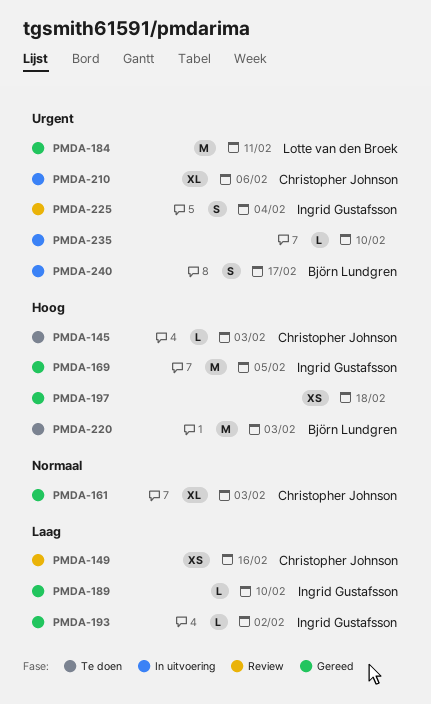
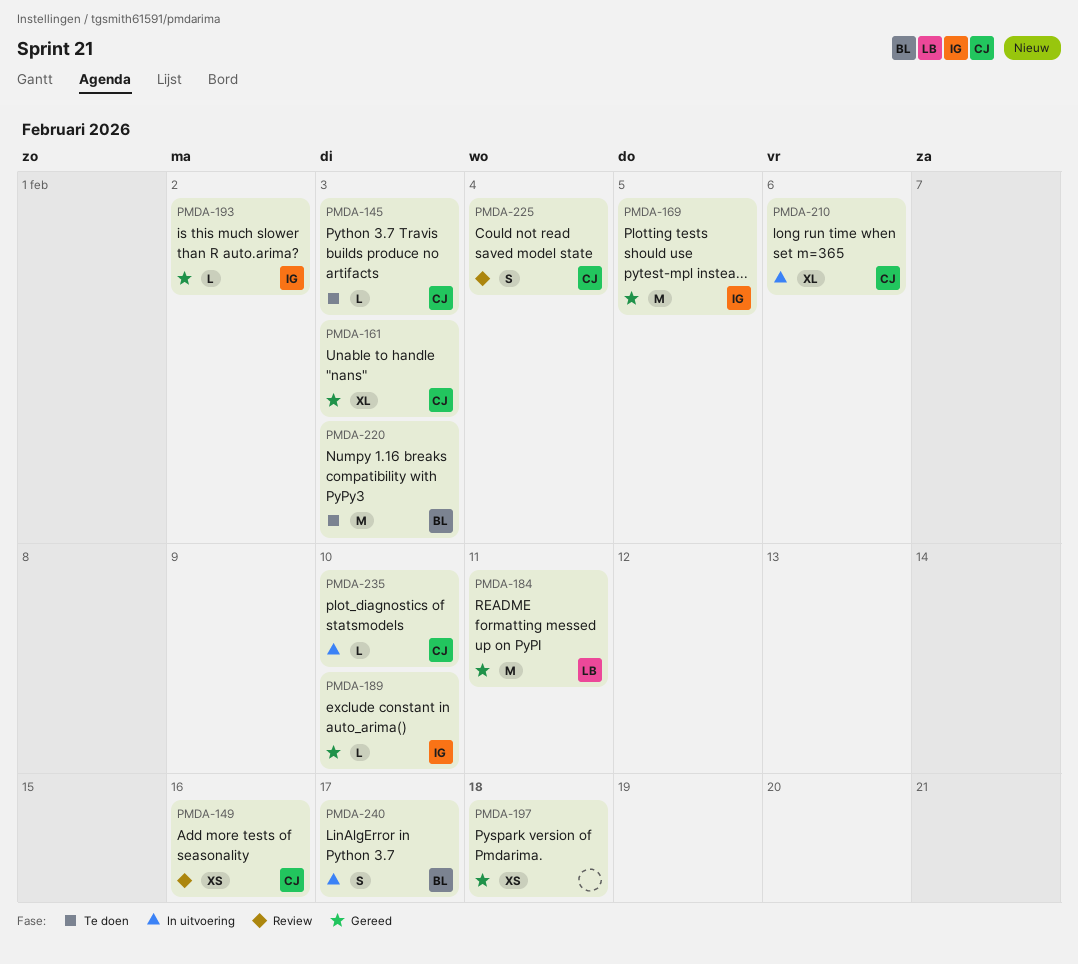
PMDA-225, owner: Ingrid Gustafsson -> Christopher Johnson
PMDA-235, owner: none -> Christopher Johnson

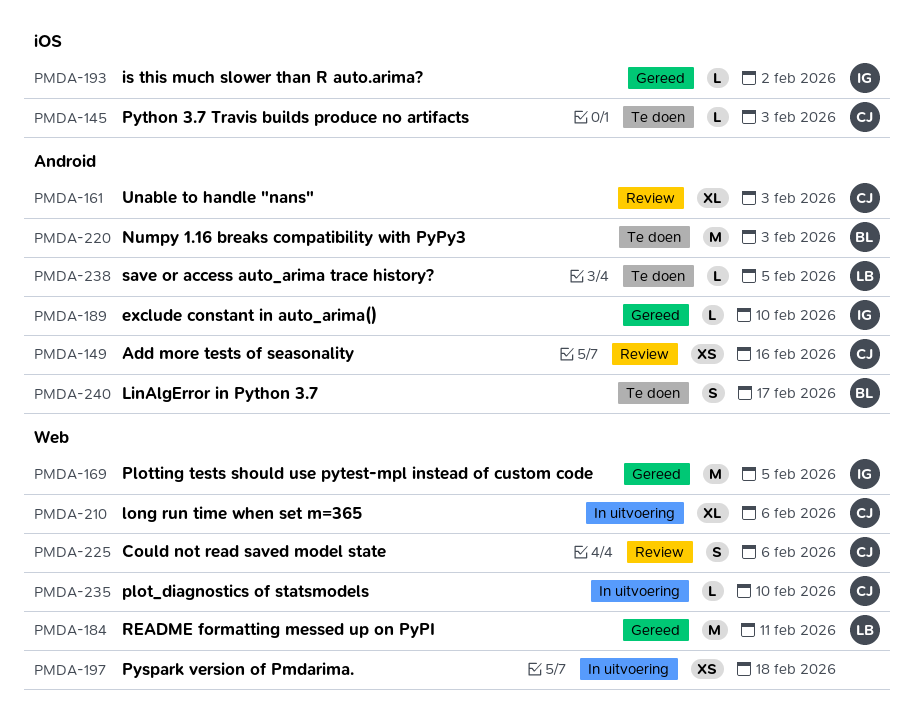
PMDA-161, status: Gereed -> Review
PMDA-197, status: Gereed -> In uitvoering
PMDA-225, due: Feb 4 -> Feb 6
PMDA-238: none -> present
PMDA-240, status: In uitvoering -> Te doen

